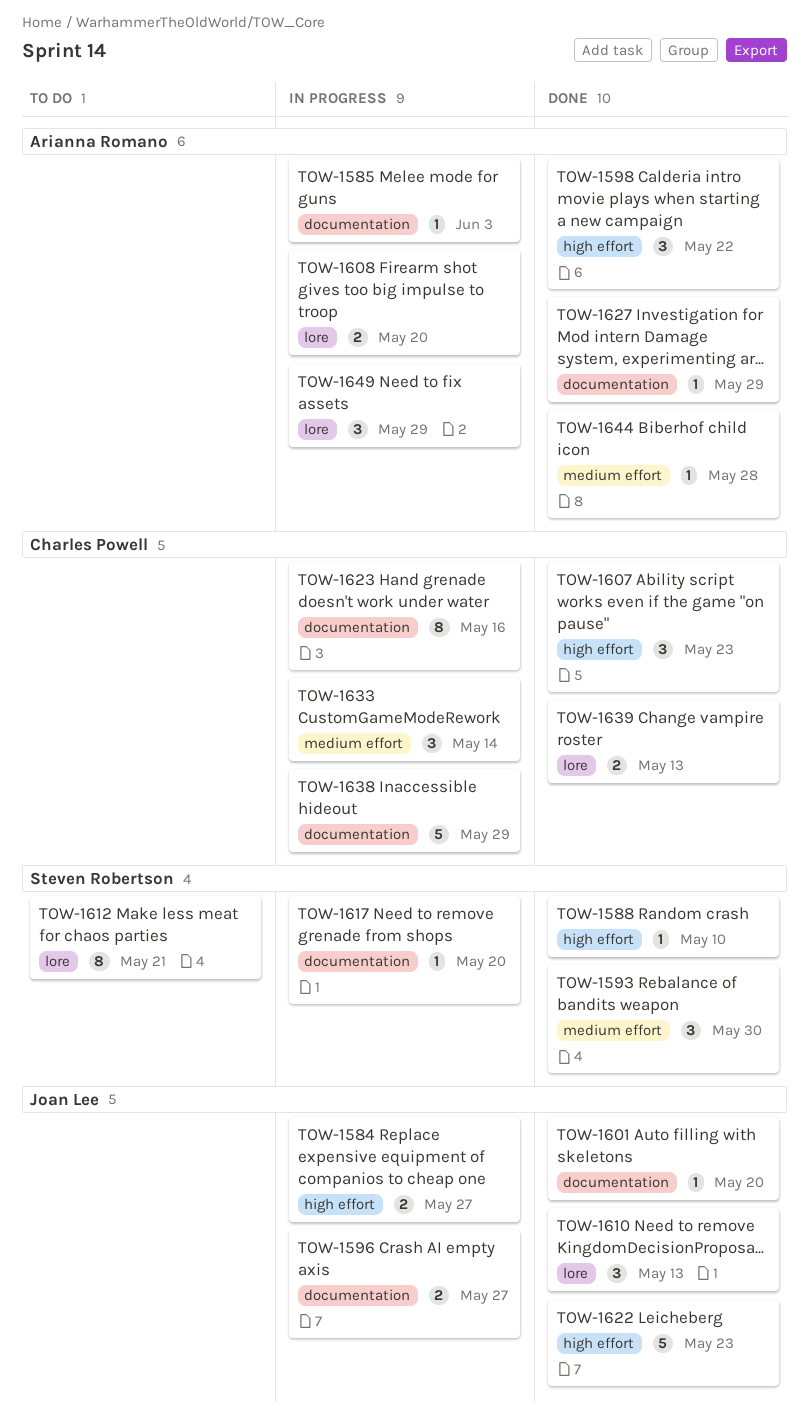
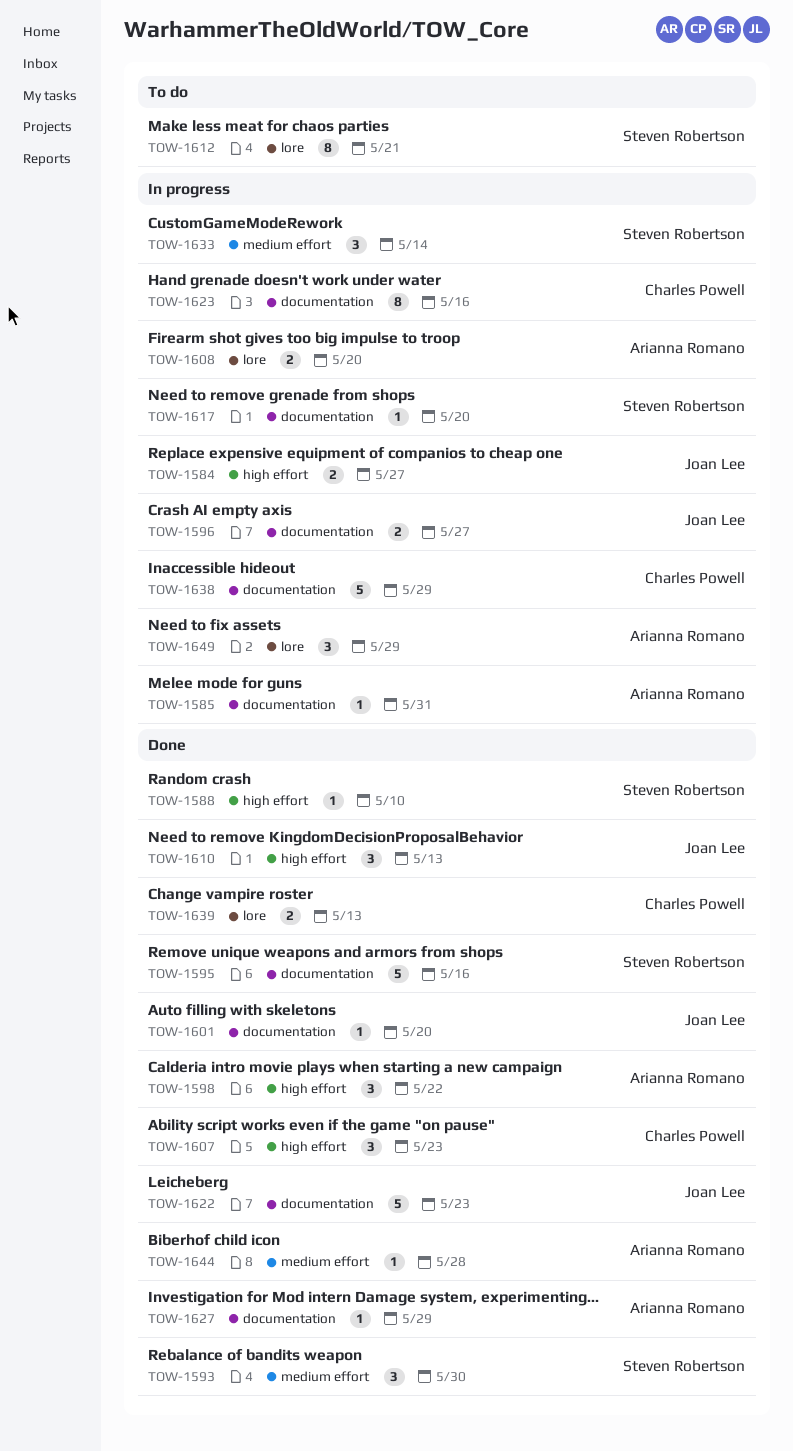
TOW-1585, due: Jun 3 -> May 31
TOW-1595: none -> present
TOW-1610, label: lore -> high effort
TOW-1622, label: high effort -> documentation
TOW-1633, owner: Charles Powell -> Steven Robertson

